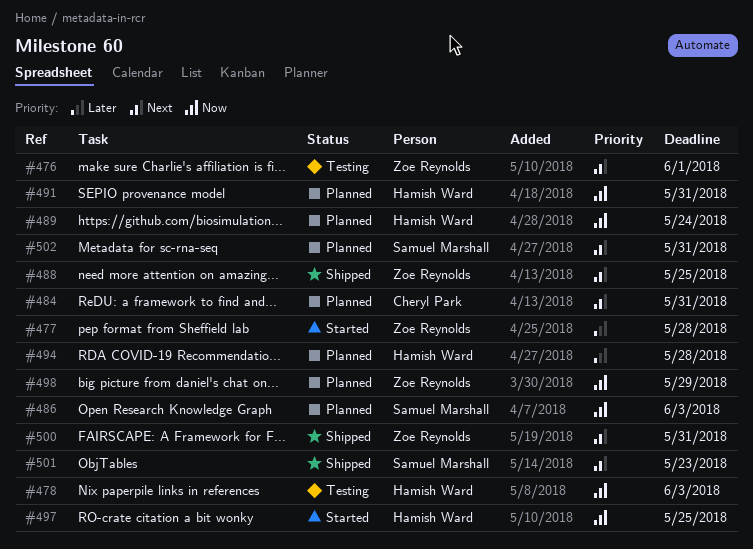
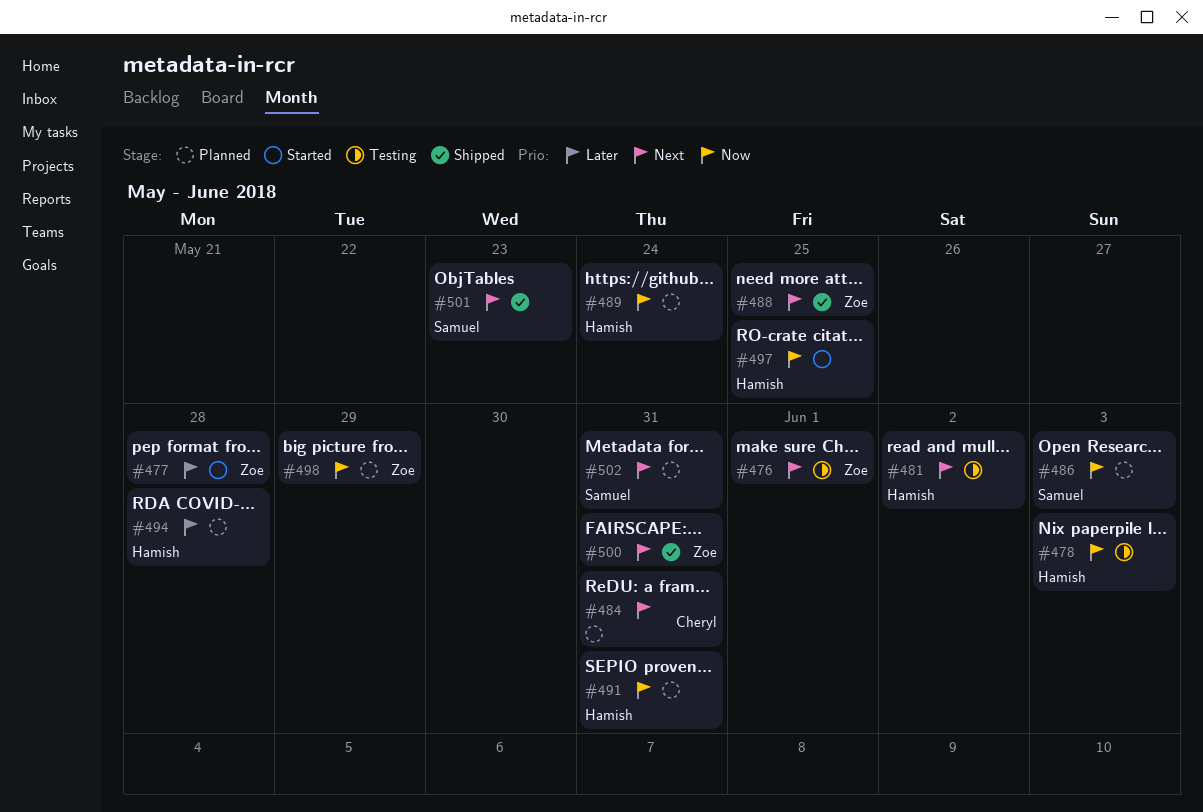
#481: none -> present

